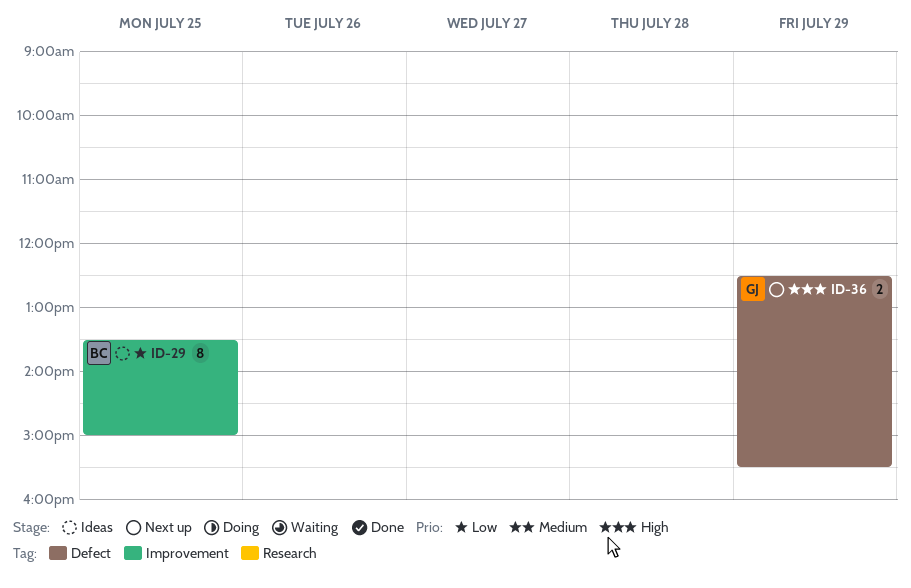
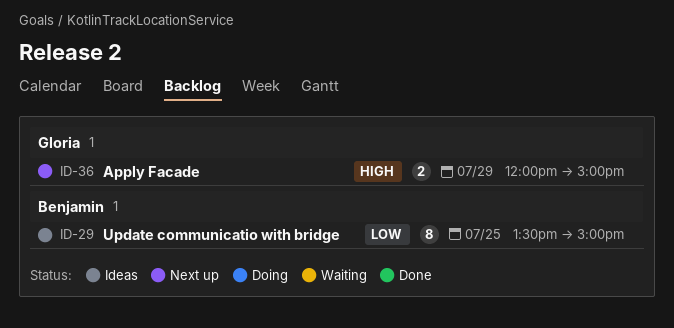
ID-36, begins: 12:30 -> 12:00
ID-36, ends: 15:30 -> 15:00

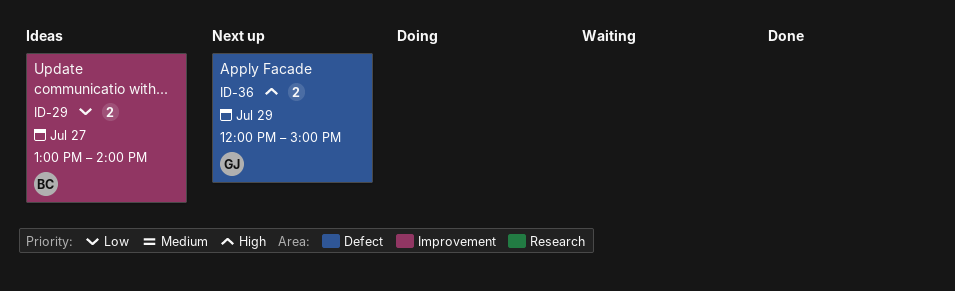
ID-29, estimate: 8 -> 2
ID-29, day: Jul 25 -> Jul 27
ID-29, begins: 13:30 -> 13:00
ID-29, ends: 15:00 -> 14:00

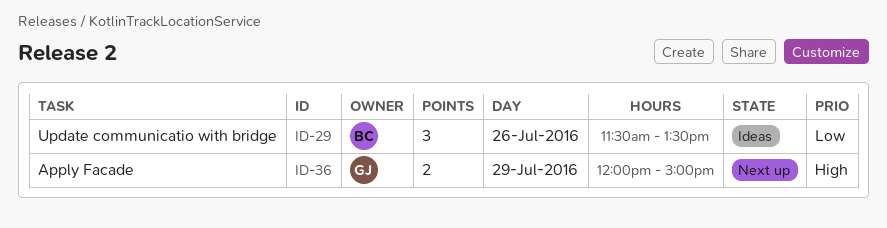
ID-29, estimate: 2 -> 3
ID-29, day: Jul 27 -> Jul 26
ID-29, begins: 13:00 -> 11:30
ID-29, ends: 14:00 -> 13:30

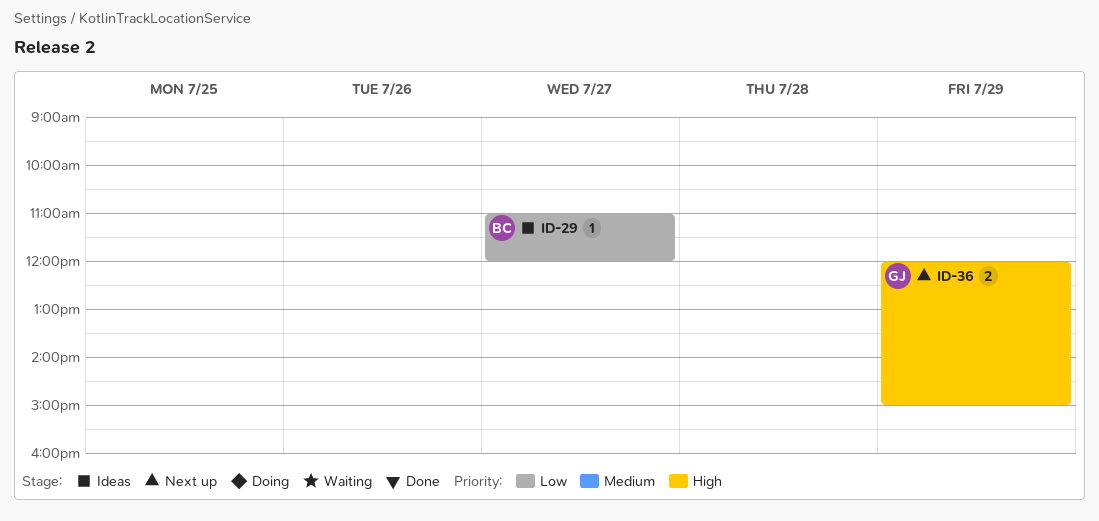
ID-29, estimate: 3 -> 1
ID-29, day: Jul 26 -> Jul 27
ID-29, begins: 11:30 -> 11:00
ID-29, ends: 13:30 -> 12:00

